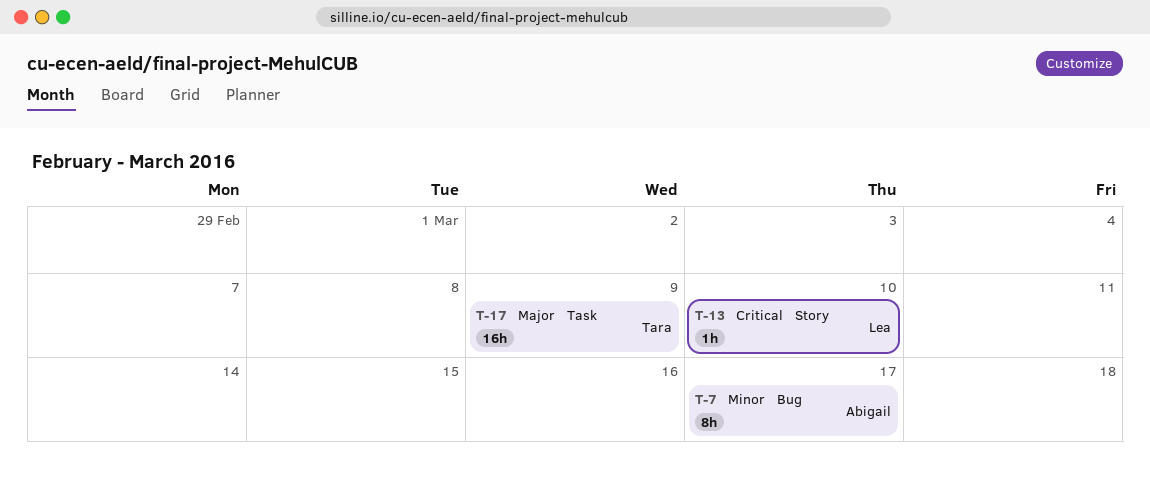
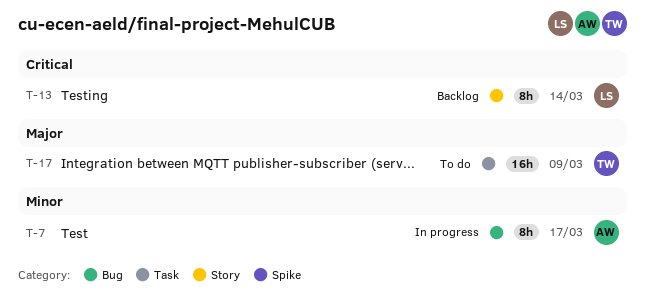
T-13, estimate: 1h -> 8h
T-13, due: Mar 10 -> Mar 14

